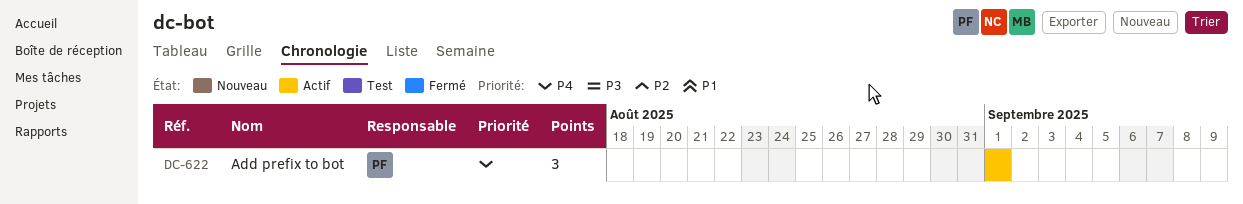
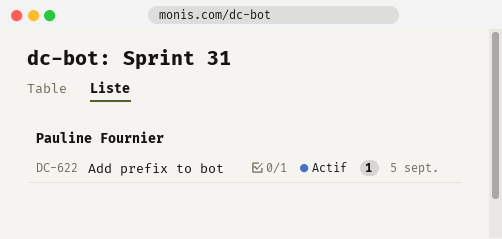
DC-622, estimate: 3 -> 1
DC-622, due: Sep 1 -> Sep 5

